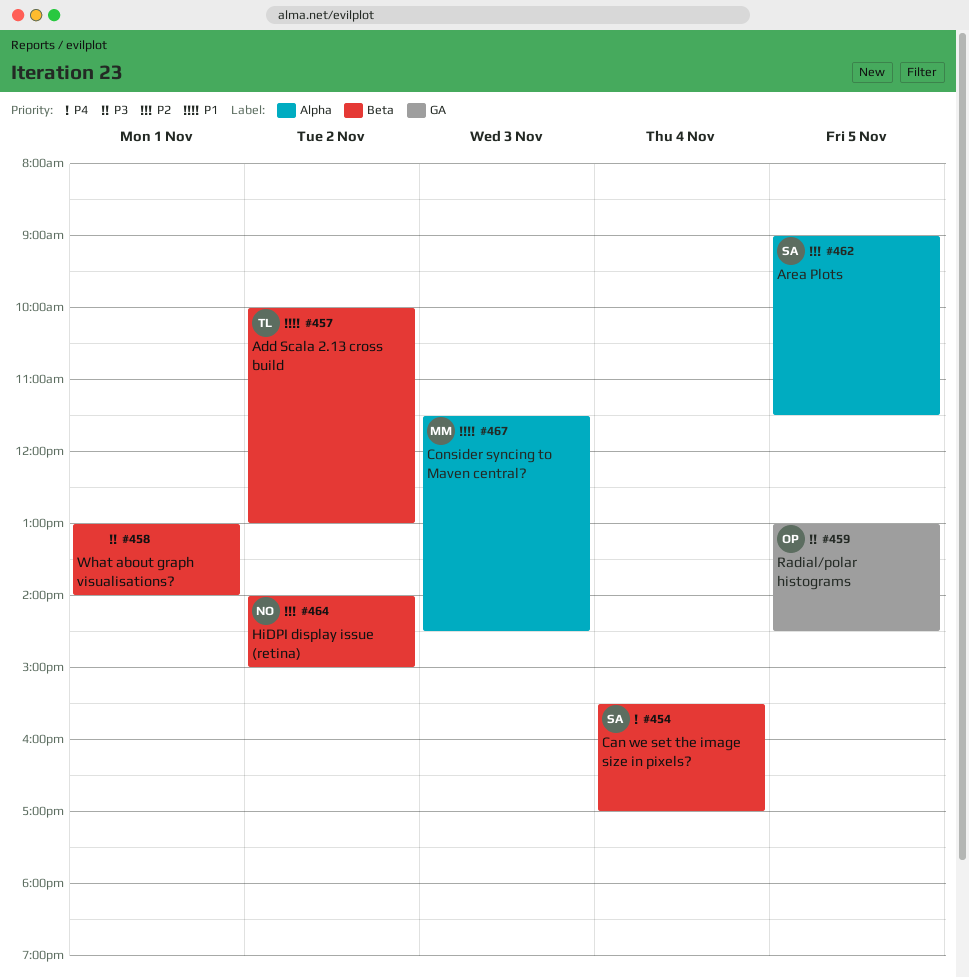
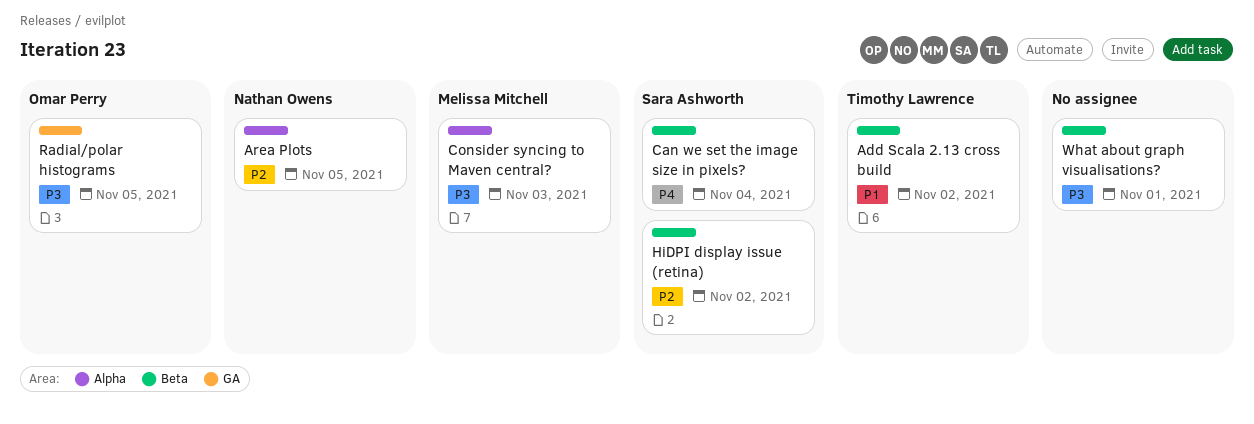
Area Plots, owner: Sara Ashworth -> Nathan Owens
Consider syncing to Maven central?, priority: P1 -> P3
HiDPI display issue (retina), owner: Nathan Owens -> Sara Ashworth

